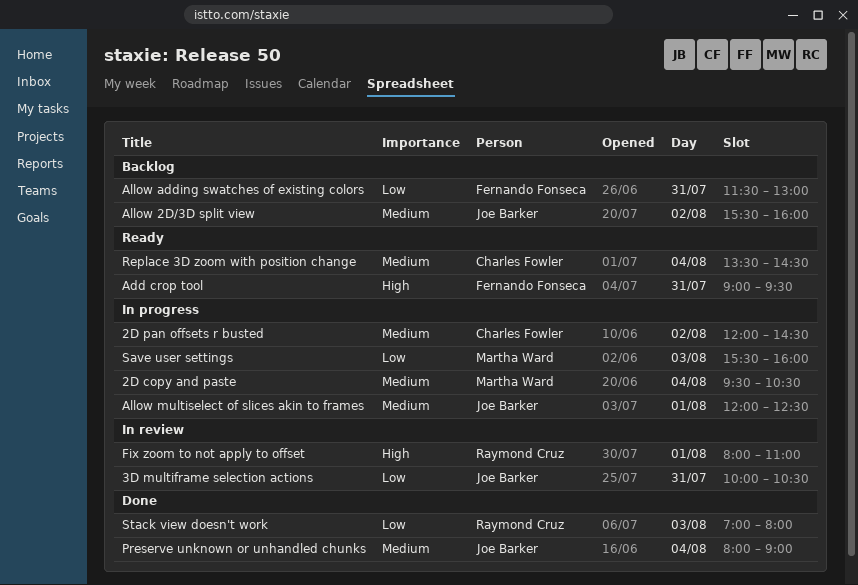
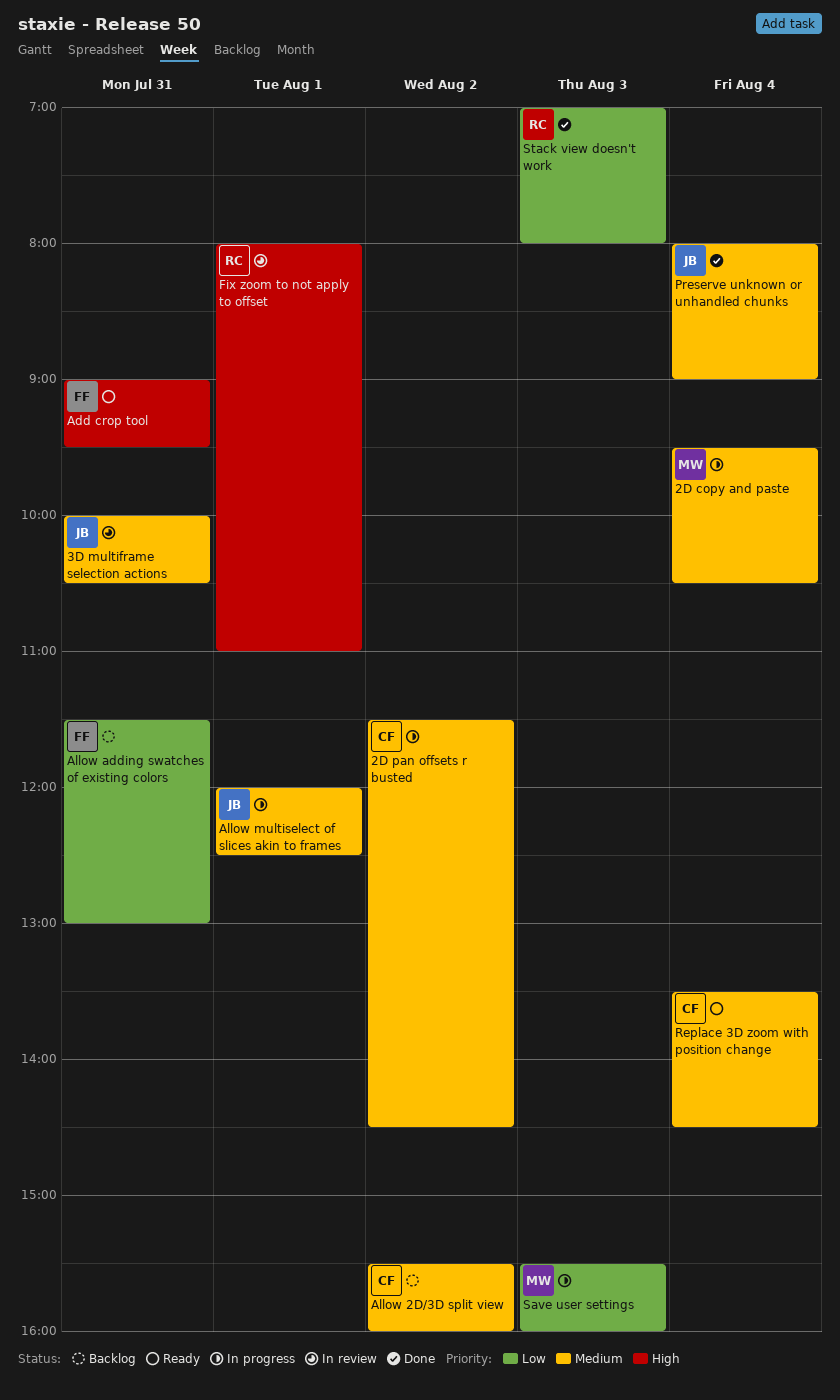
2D pan offsets r busted, begins: 12:00 -> 11:30
3D multiframe selection actions, priority: Low -> Medium
Allow 2D/3D split view, owner: Joe Barker -> Charles Fowler

